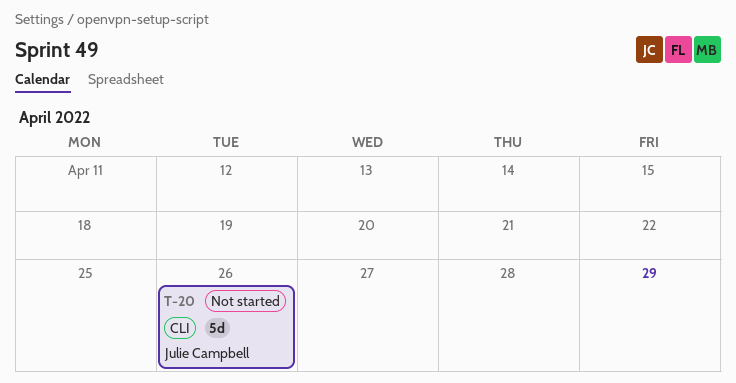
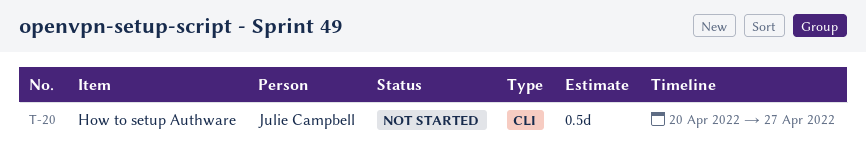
T-20, estimate: 5d -> 0.5d
T-20, due: Apr 26 -> Apr 27

